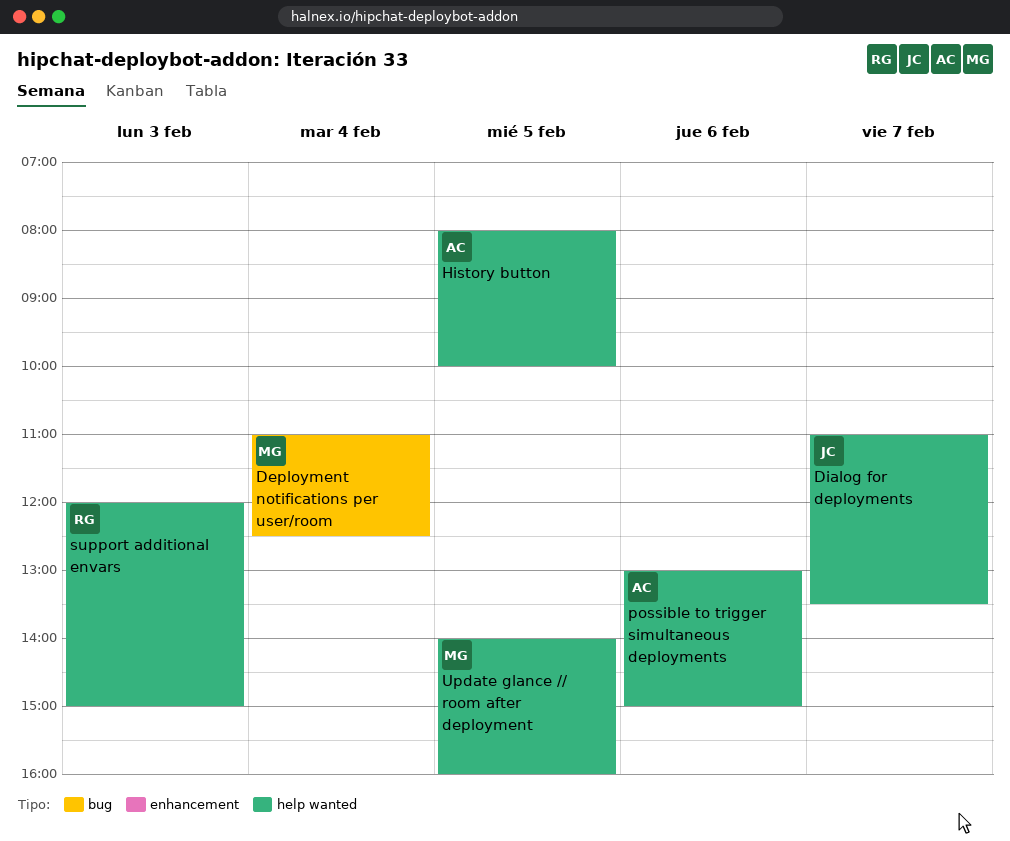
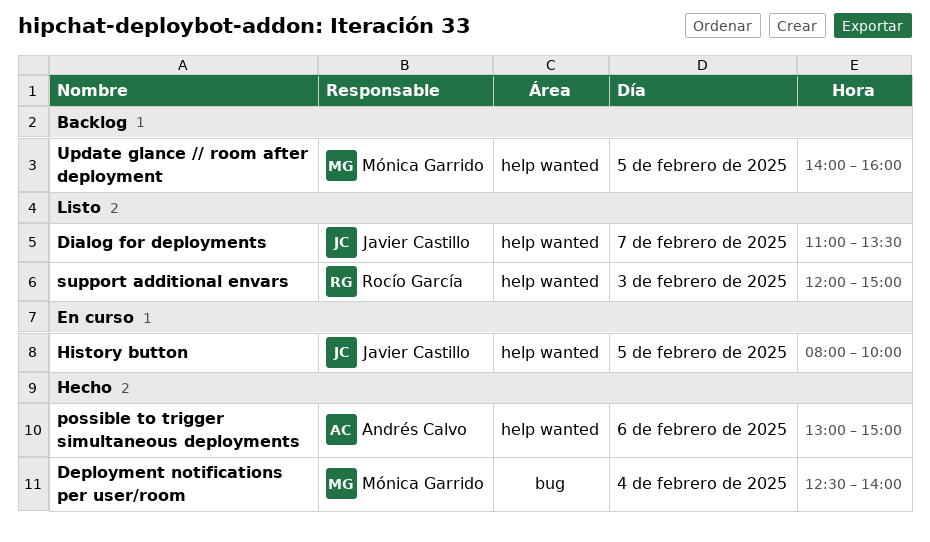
Deployment notifications per user/room, begins: 11:00 -> 12:30
Deployment notifications per user/room, ends: 12:30 -> 14:00
History button, owner: Andrés Calvo -> Javier Castillo

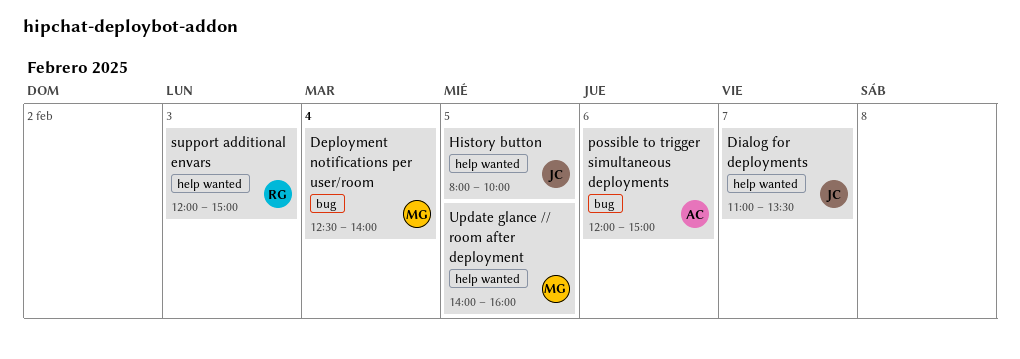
possible to trigger simultaneous deployments, label: help wanted -> bug
possible to trigger simultaneous deployments, begins: 13:00 -> 12:00

